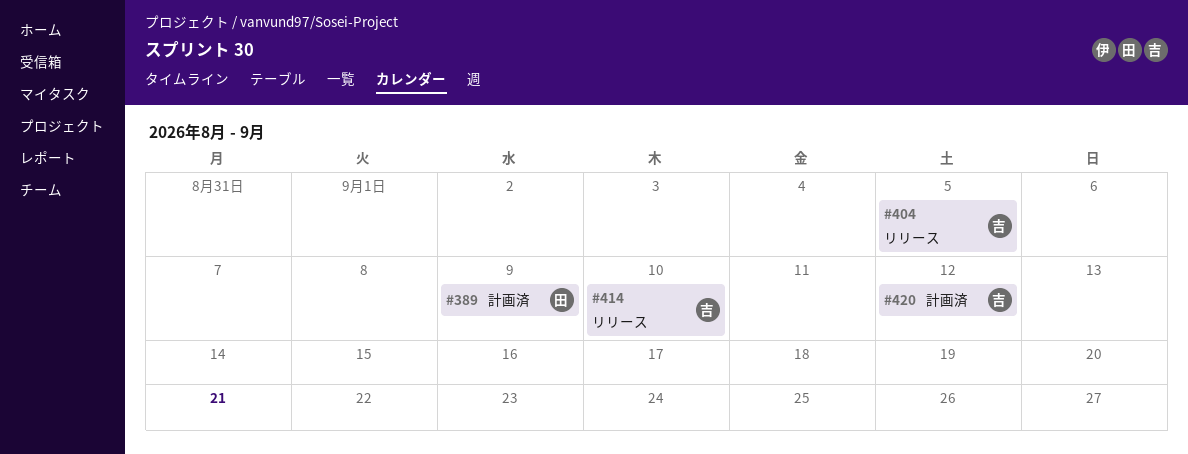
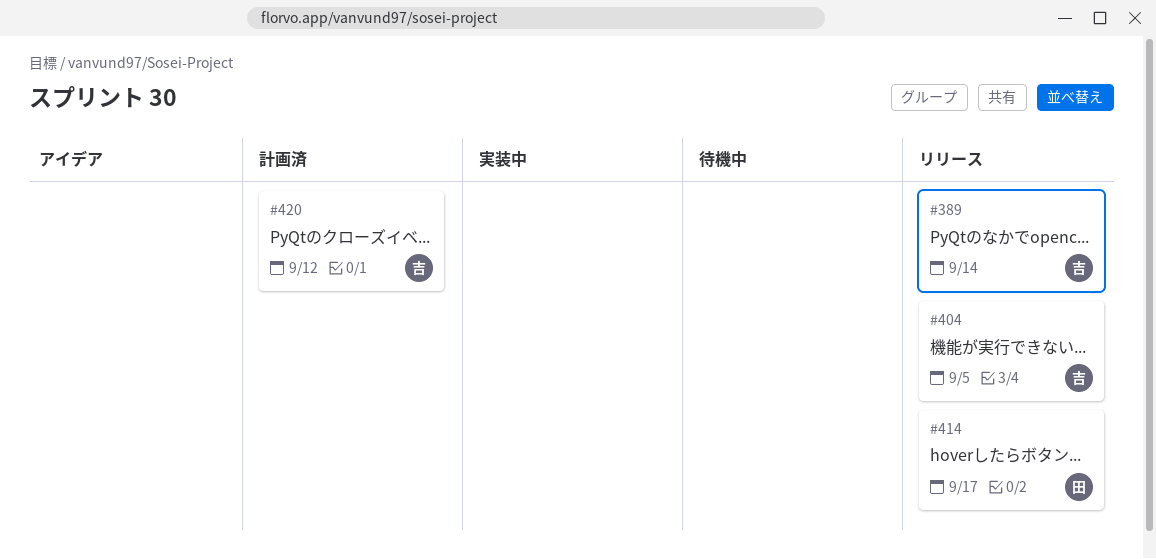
#389, status: 計画済 -> リリース
#389, owner: 田 -> 吉
#389, due: Sep 9 -> Sep 14
#414, owner: 吉 -> 田
#414, due: Sep 10 -> Sep 17

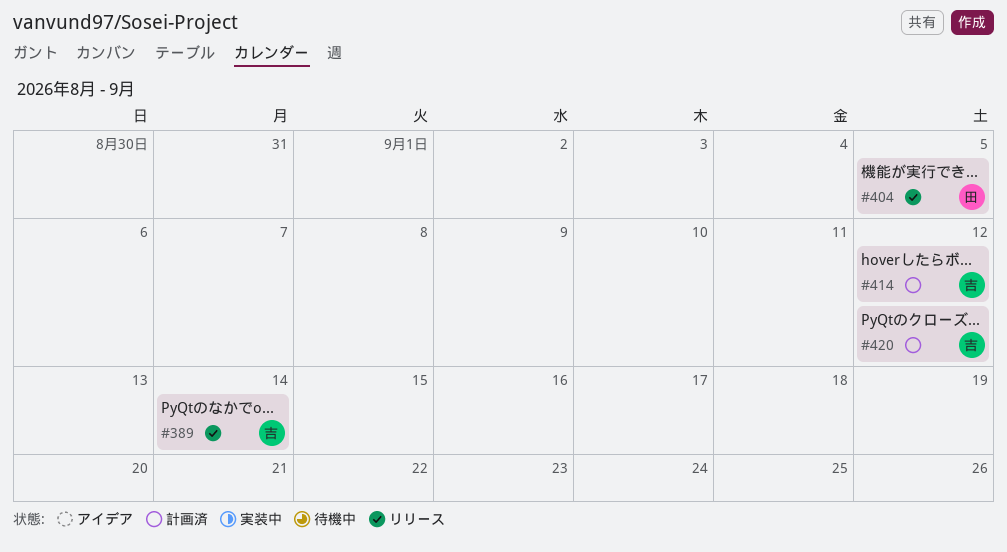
#404, owner: 吉 -> 田
#414, status: リリース -> 計画済
#414, owner: 田 -> 吉
#414, due: Sep 17 -> Sep 12

